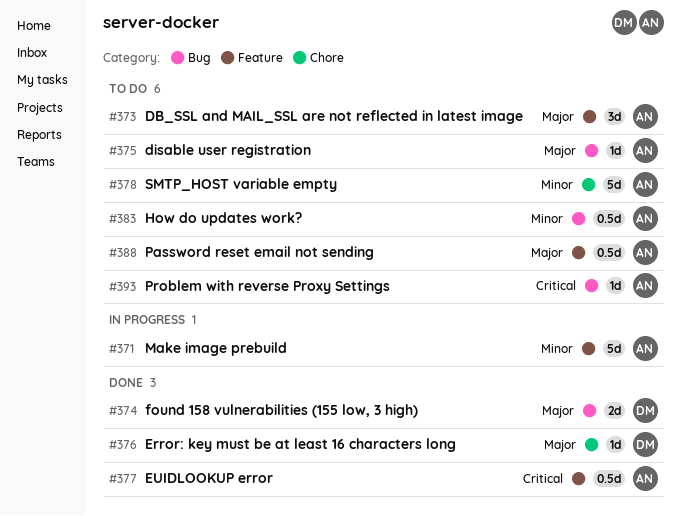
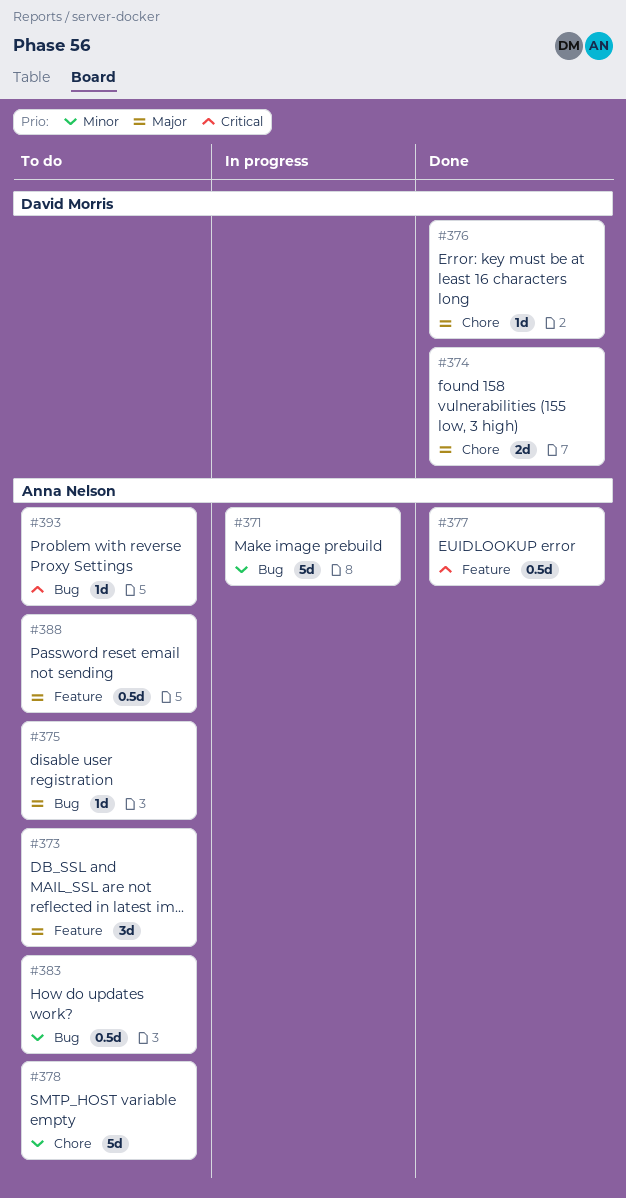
#371, label: Feature -> Bug
#374, label: Bug -> Chore

